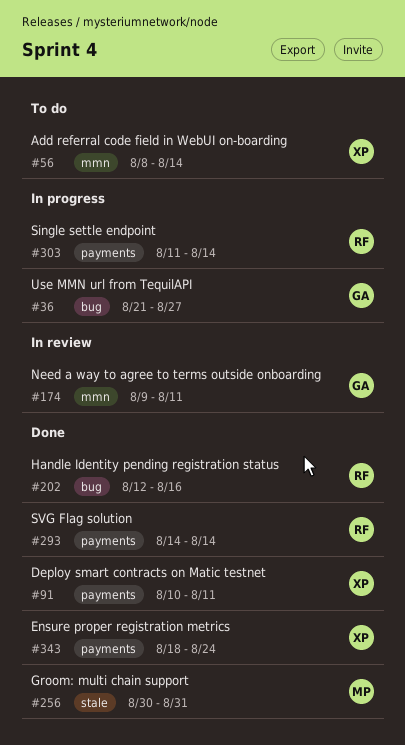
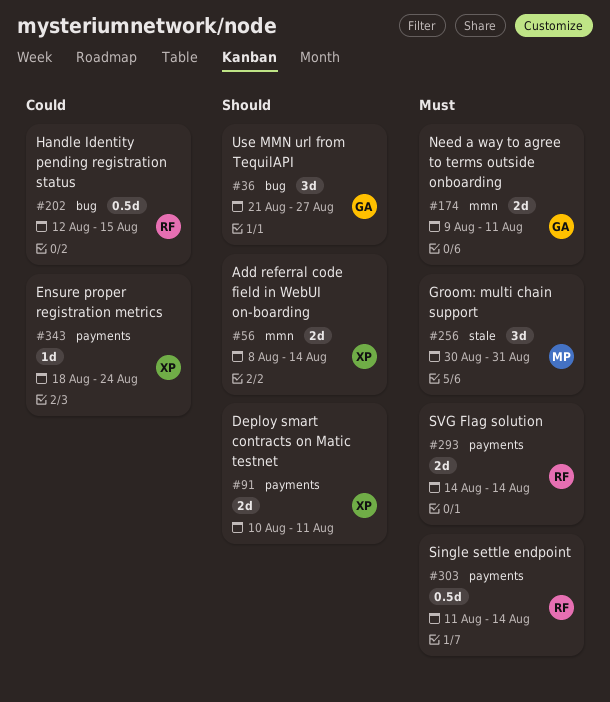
#202, due: Aug 16 -> Aug 15

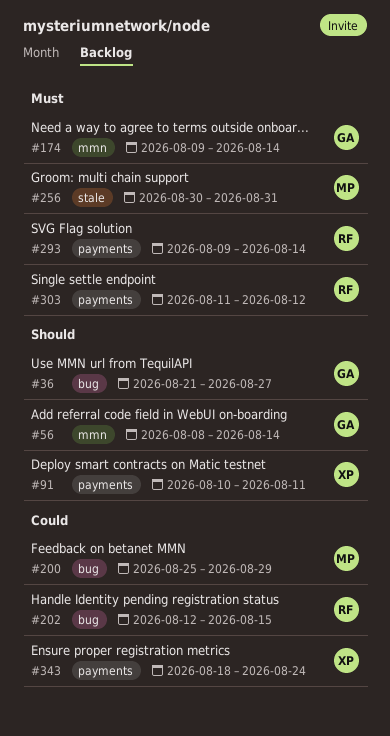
#56, owner: XP -> GA
#174, due: Aug 11 -> Aug 14
#200: none -> present
#293, start: Aug 14 -> Aug 9
#303, due: Aug 14 -> Aug 12

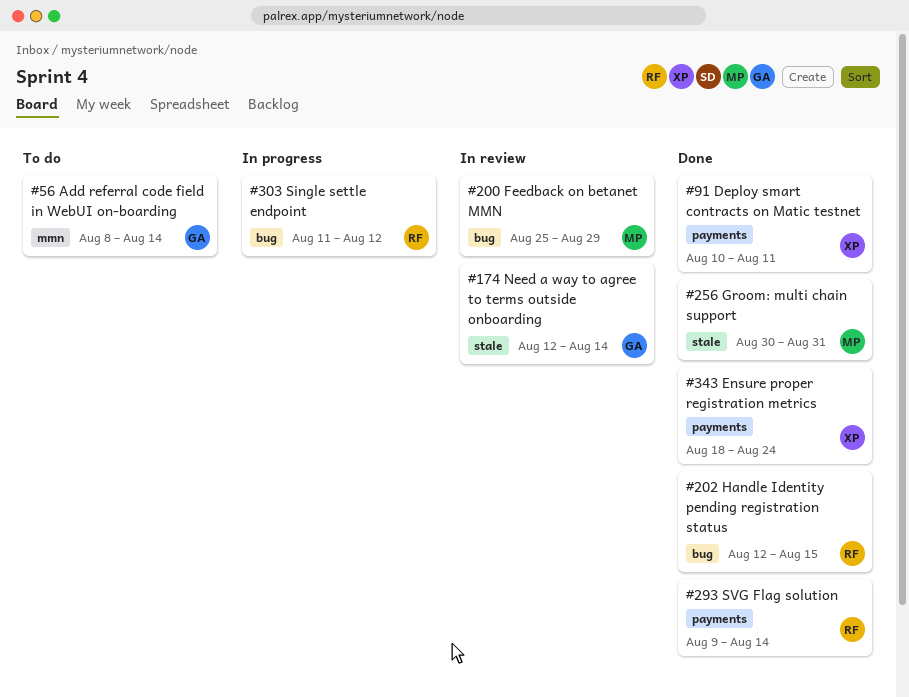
#36: present -> none
#174, label: mmn -> stale
#174, start: Aug 9 -> Aug 12
#303, label: payments -> bug

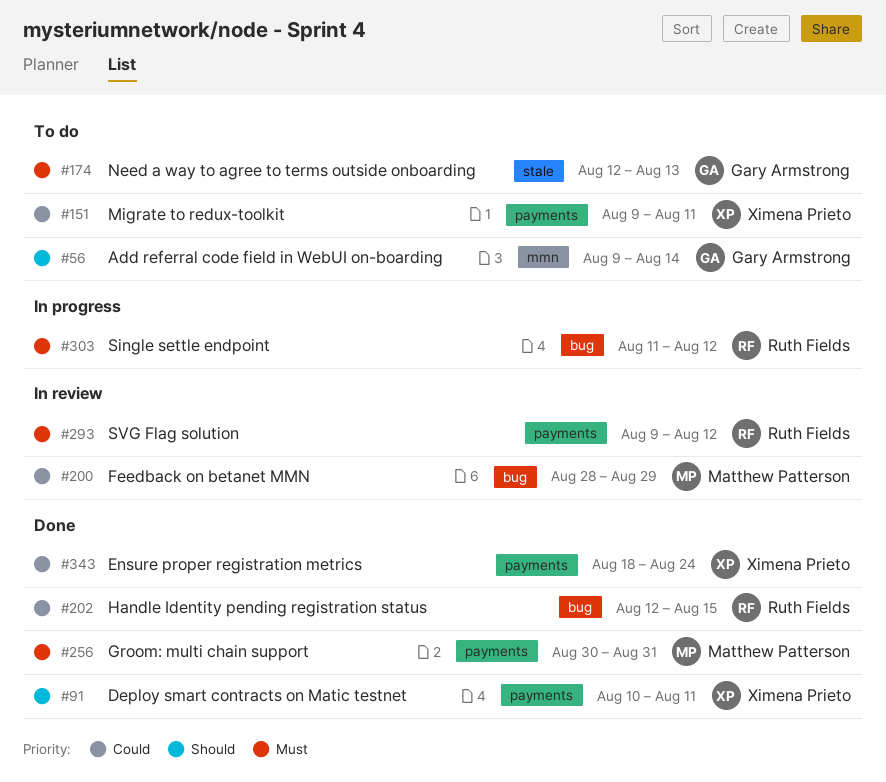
#56, start: Aug 8 -> Aug 9
#151: none -> present
#174, status: In review -> To do
#174, due: Aug 14 -> Aug 13
#200, start: Aug 25 -> Aug 28
#256, label: stale -> payments
#293, status: Done -> In review
#293, due: Aug 14 -> Aug 12

